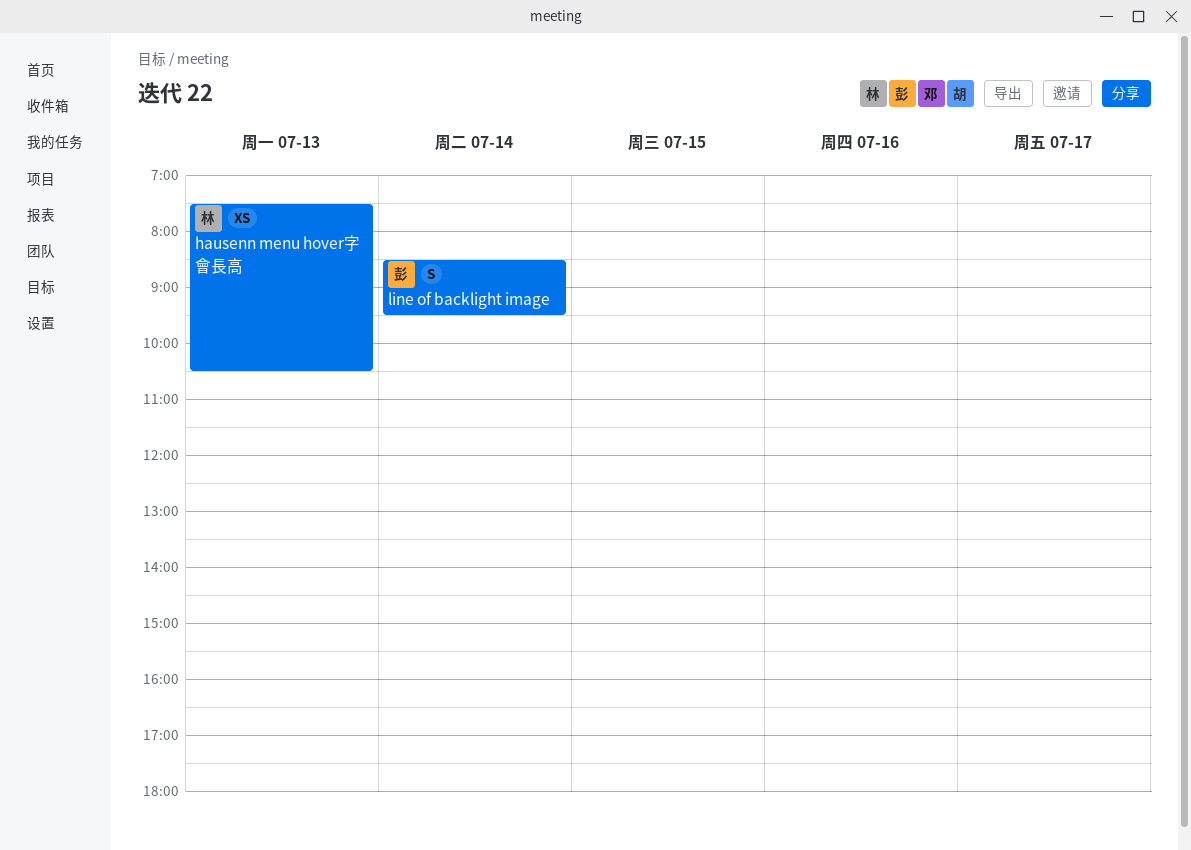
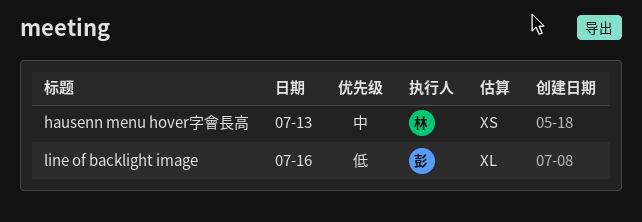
line of backlight image, estimate: S -> XL
line of backlight image, day: Jul 14 -> Jul 16

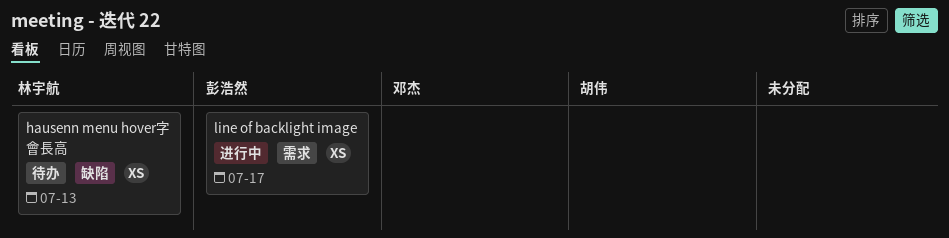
line of backlight image, estimate: XL -> XS
line of backlight image, day: Jul 16 -> Jul 17

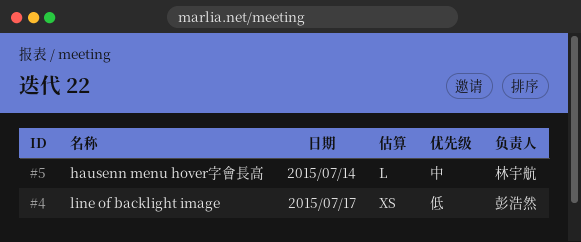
hausenn menu hover字會長高, estimate: XS -> L
hausenn menu hover字會長高, day: Jul 13 -> Jul 14

